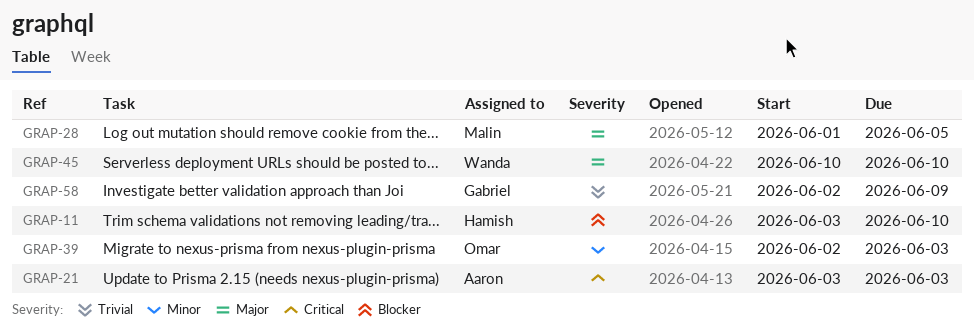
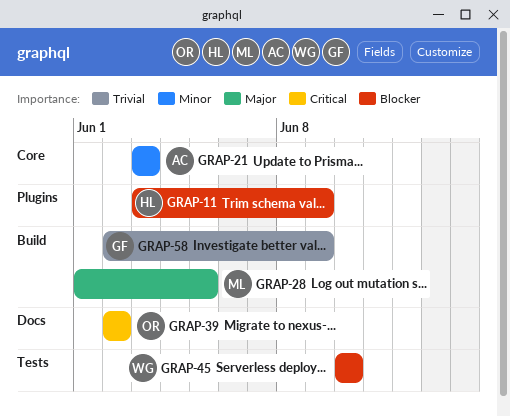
GRAP-11, due: Jun 10 -> Jun 9
GRAP-21, priority: Critical -> Minor
GRAP-39, priority: Minor -> Critical
GRAP-39, due: Jun 3 -> Jun 2
GRAP-45, priority: Major -> Blocker

